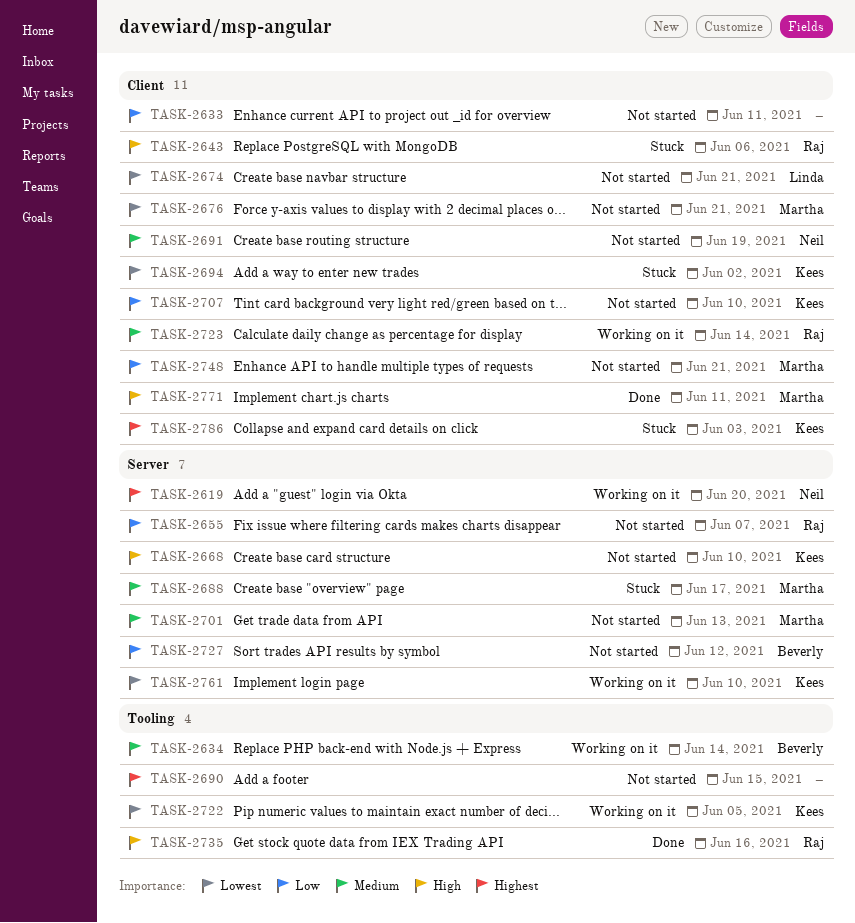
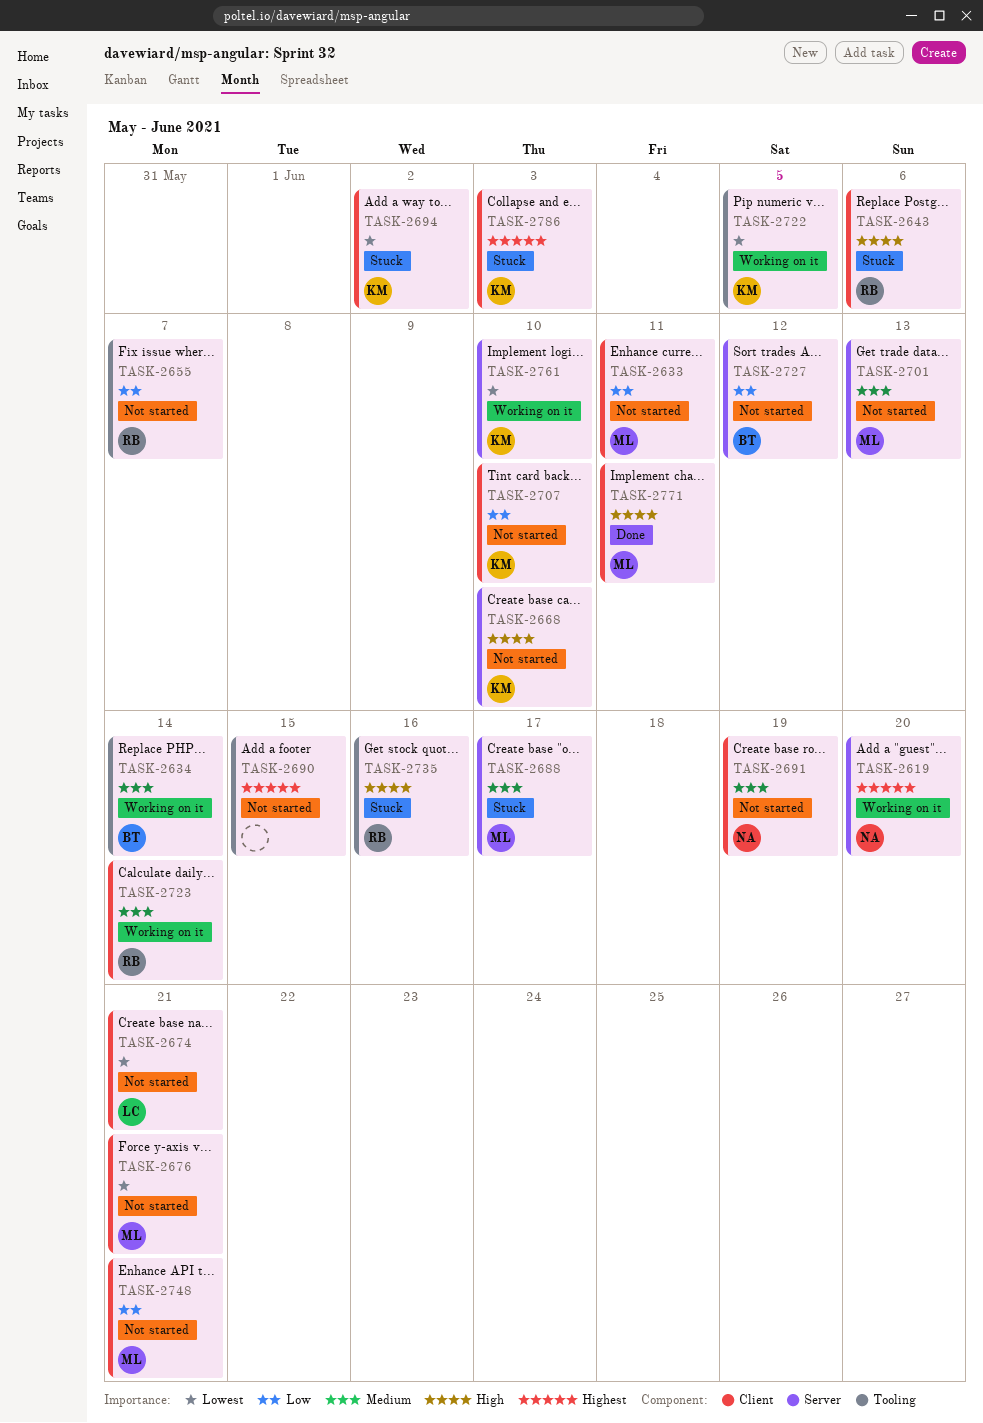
TASK-2633, owner: none -> Martha
TASK-2655, label: Server -> Tooling
TASK-2735, status: Done -> Stuck

